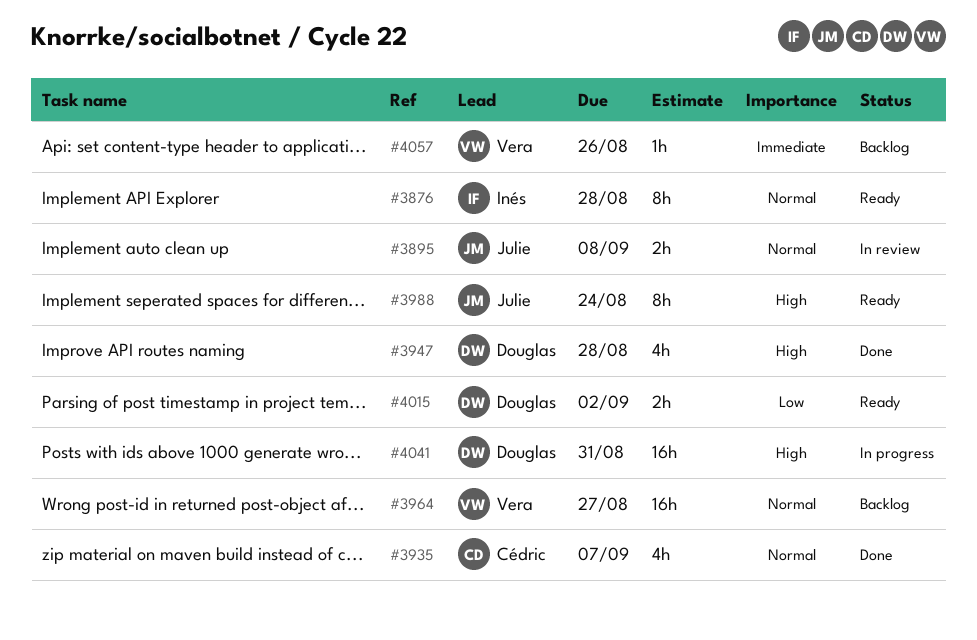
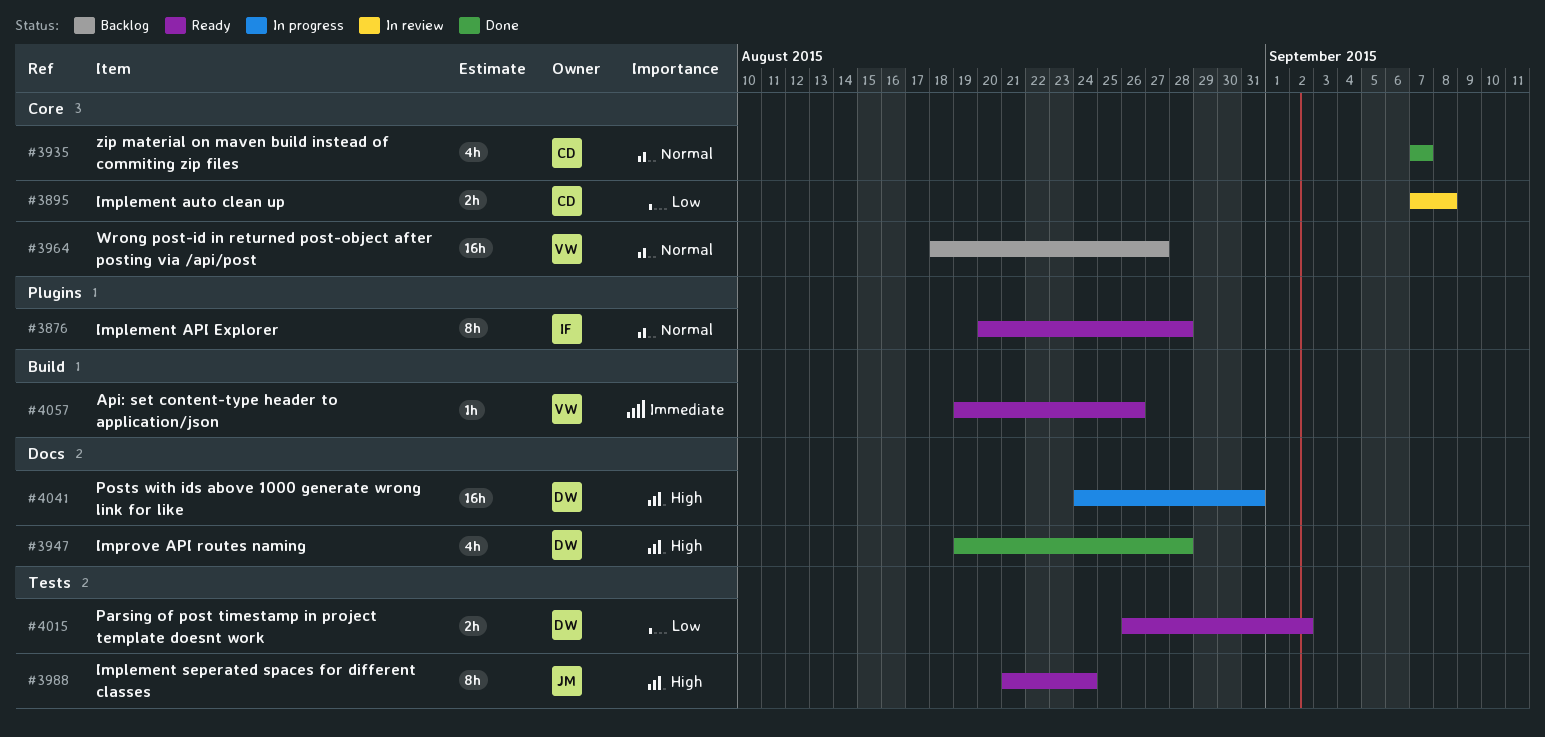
#3895, owner: Julie -> Cédric
#3895, priority: Normal -> Low
#4057, status: Backlog -> Ready

